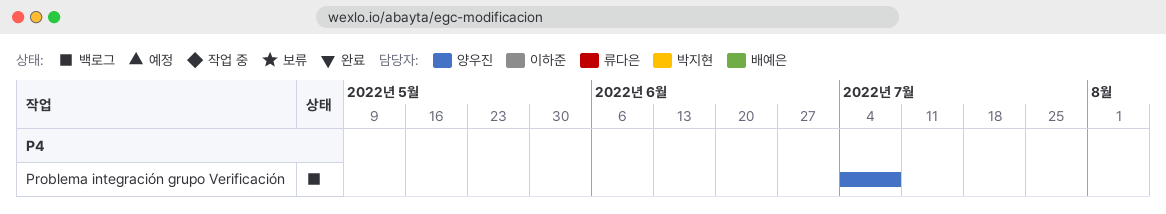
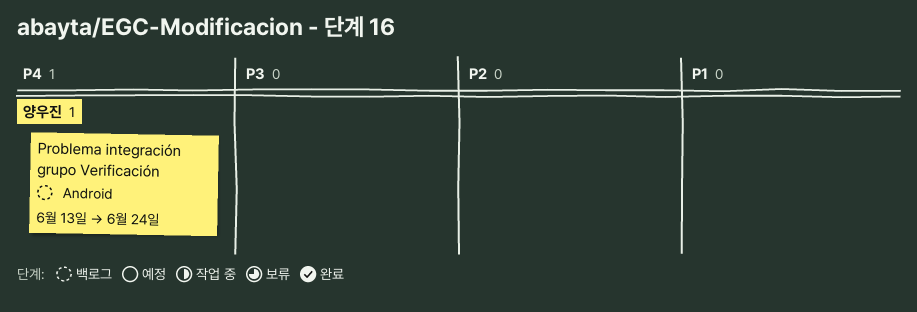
Problema integración grupo Verificación, start: Jul 4 -> Jun 13
Problema integración grupo Verificación, due: Jul 8 -> Jun 24

